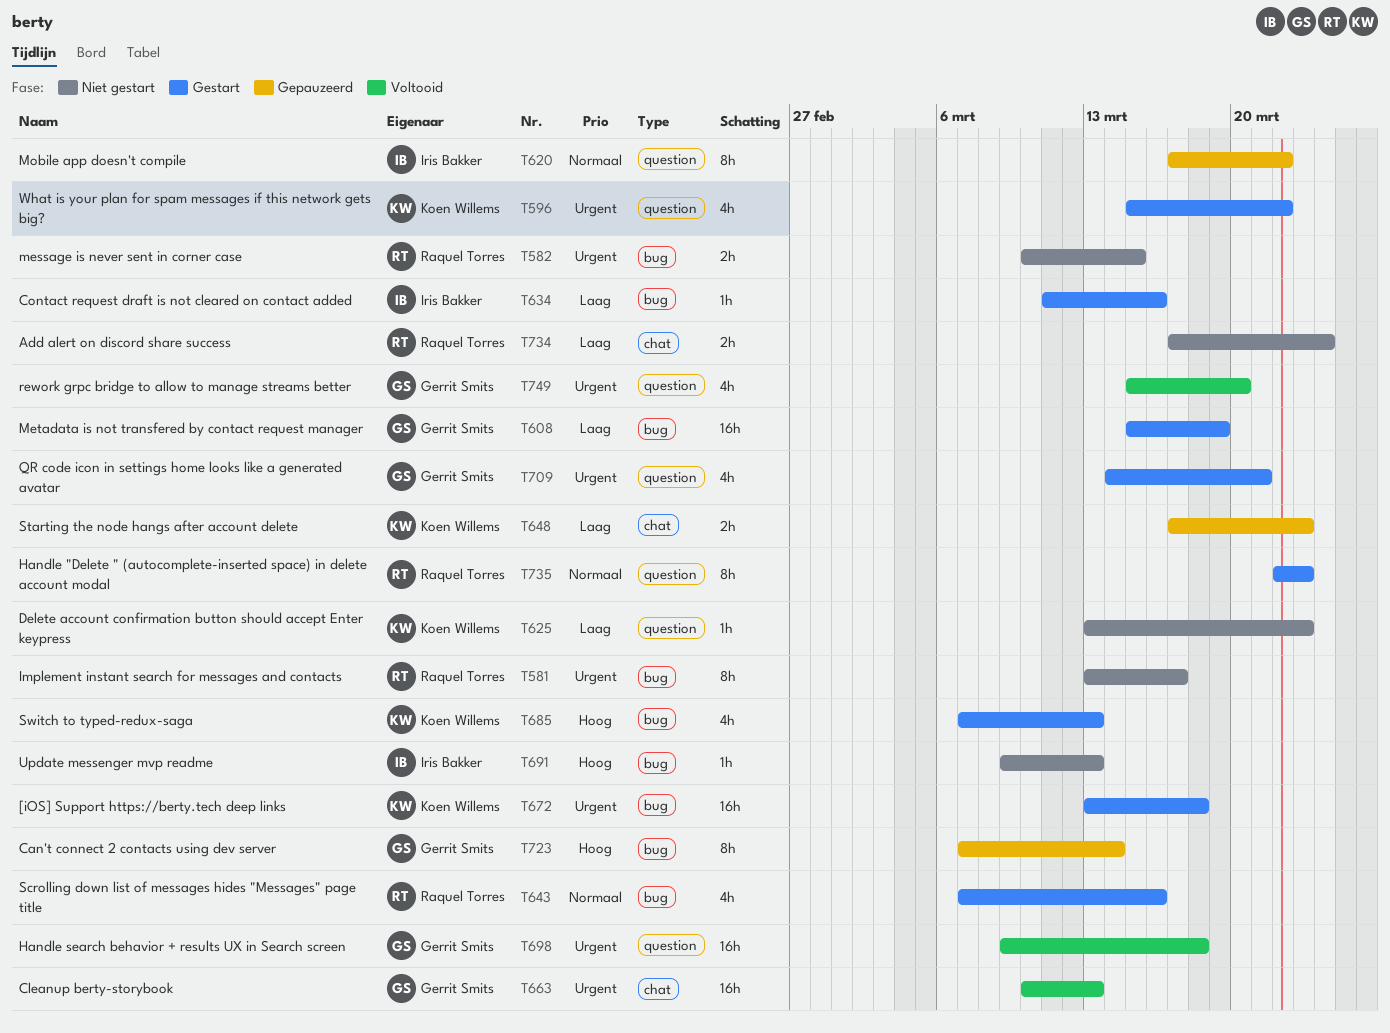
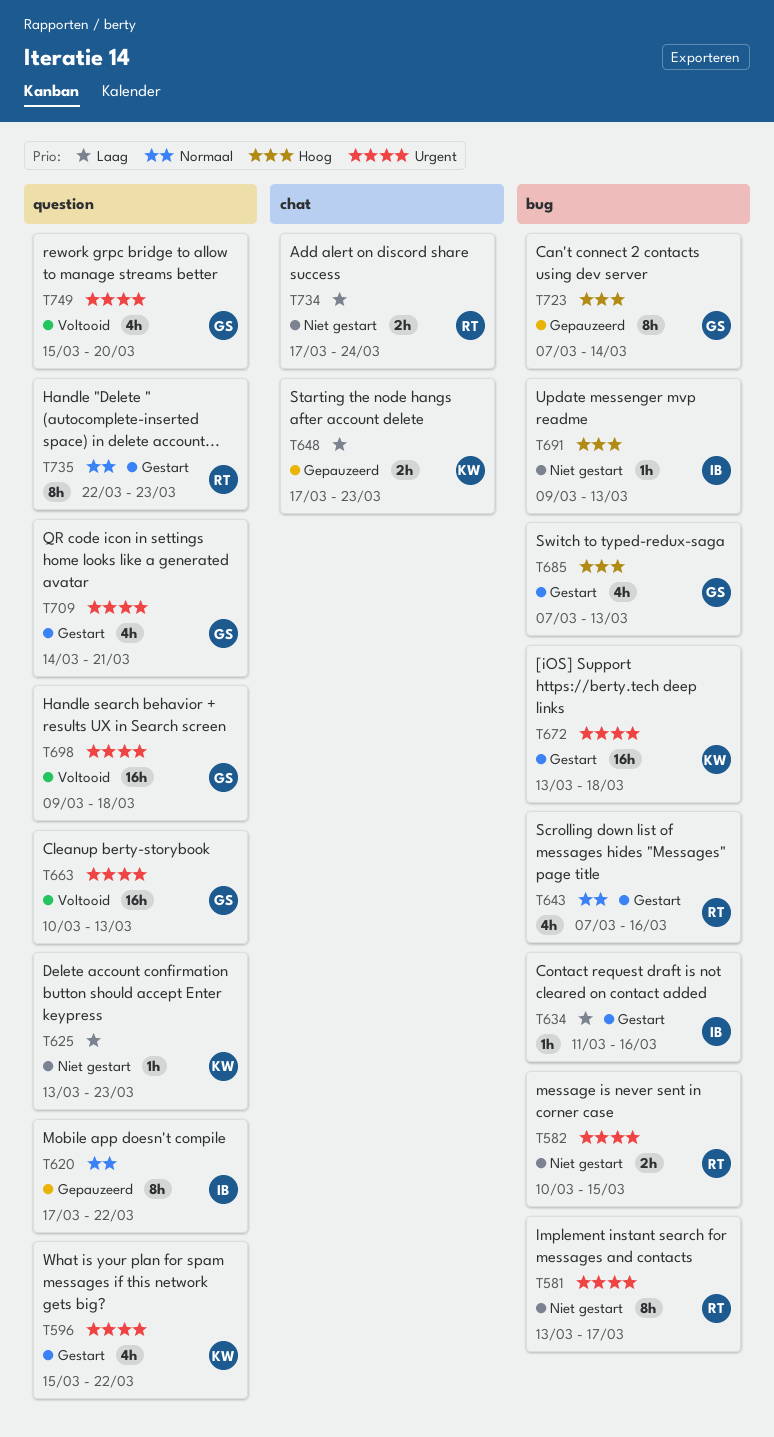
T608: present -> none
T663, label: chat -> question
T685, owner: Koen Willems -> Gerrit Smits

